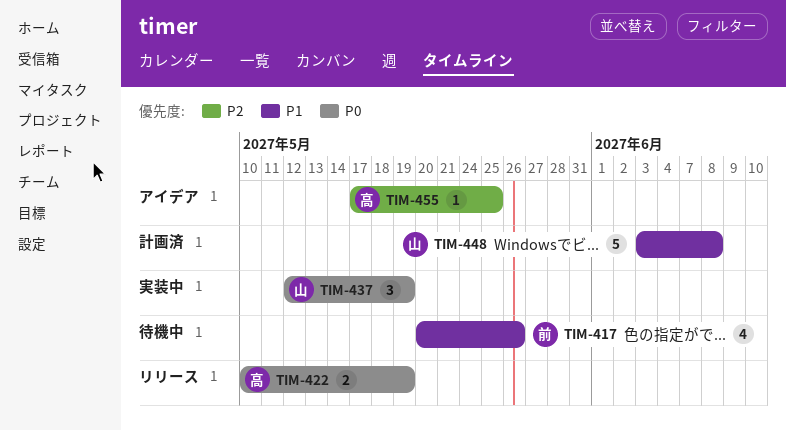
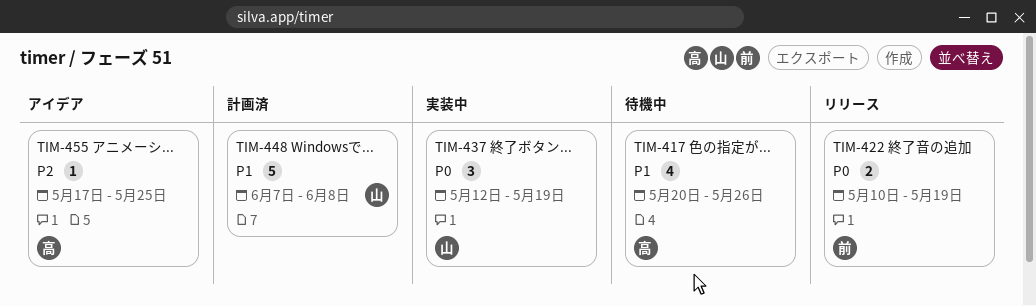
TIM-417, owner: 前 -> 高
TIM-422, owner: 高 -> 前
TIM-448, start: Jun 3 -> Jun 7

